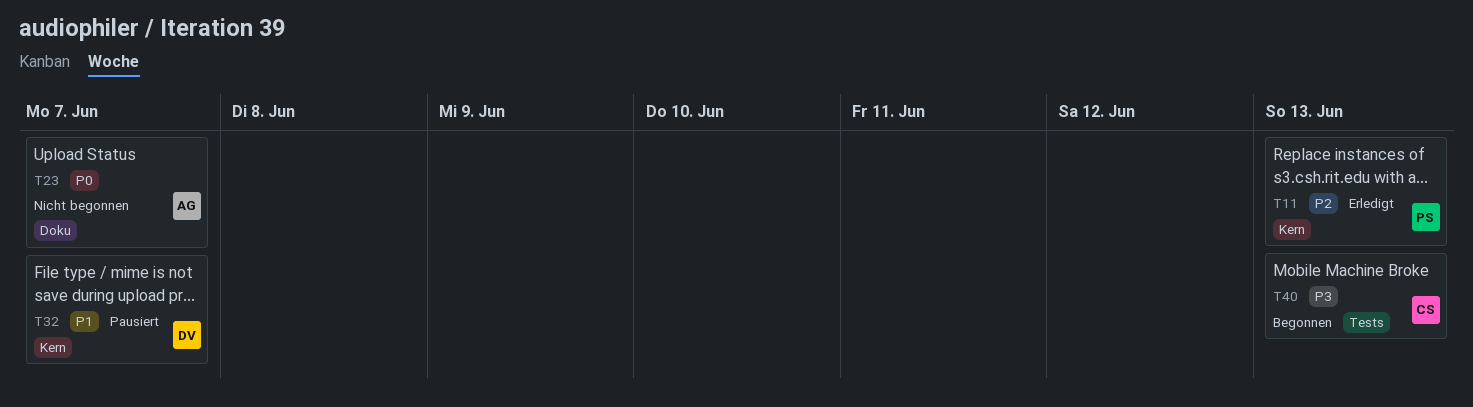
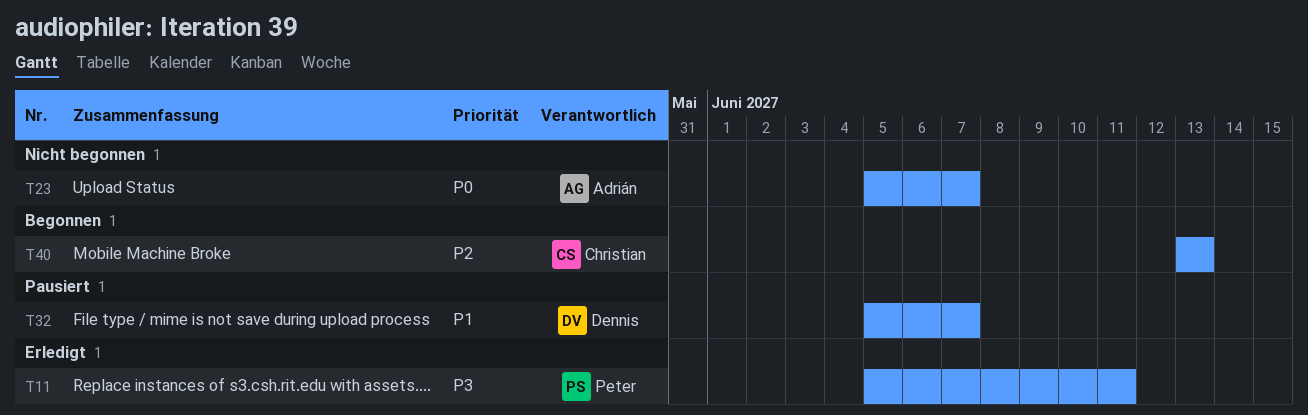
T11, priority: P2 -> P3
T11, due: Jun 13 -> Jun 11
T40, priority: P3 -> P2

